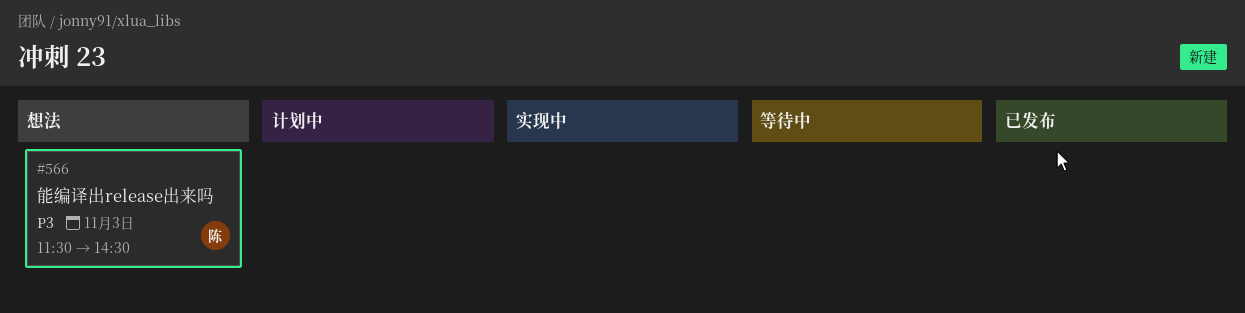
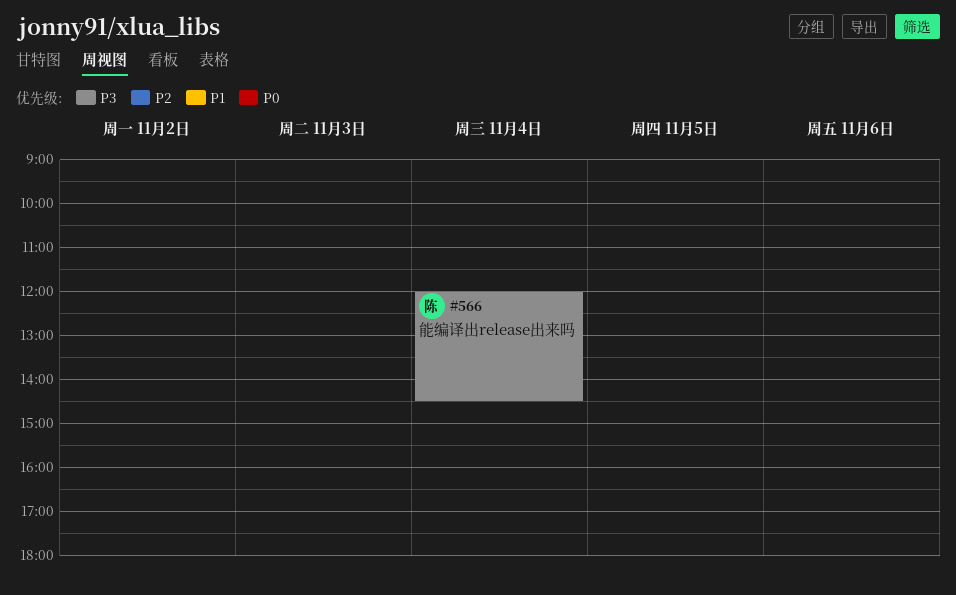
#566, day: Nov 3 -> Nov 4
#566, begins: 11:30 -> 12:00

